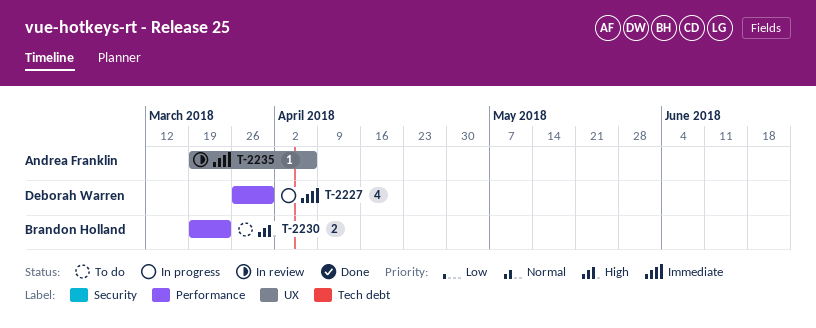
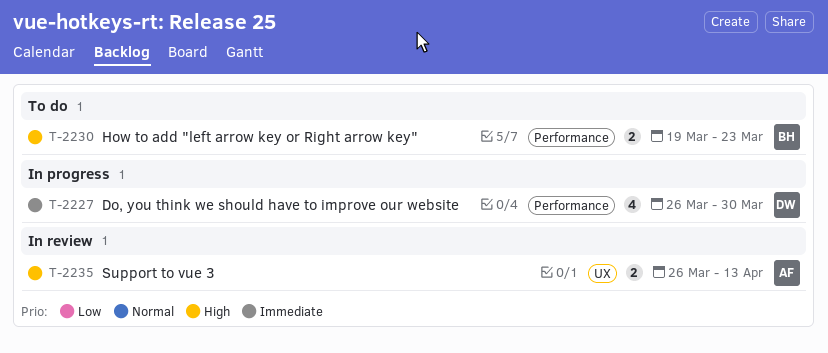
T-2235, priority: Immediate -> High
T-2235, estimate: 1 -> 2
T-2235, start: Mar 19 -> Mar 26
T-2235, due: Apr 6 -> Apr 13

